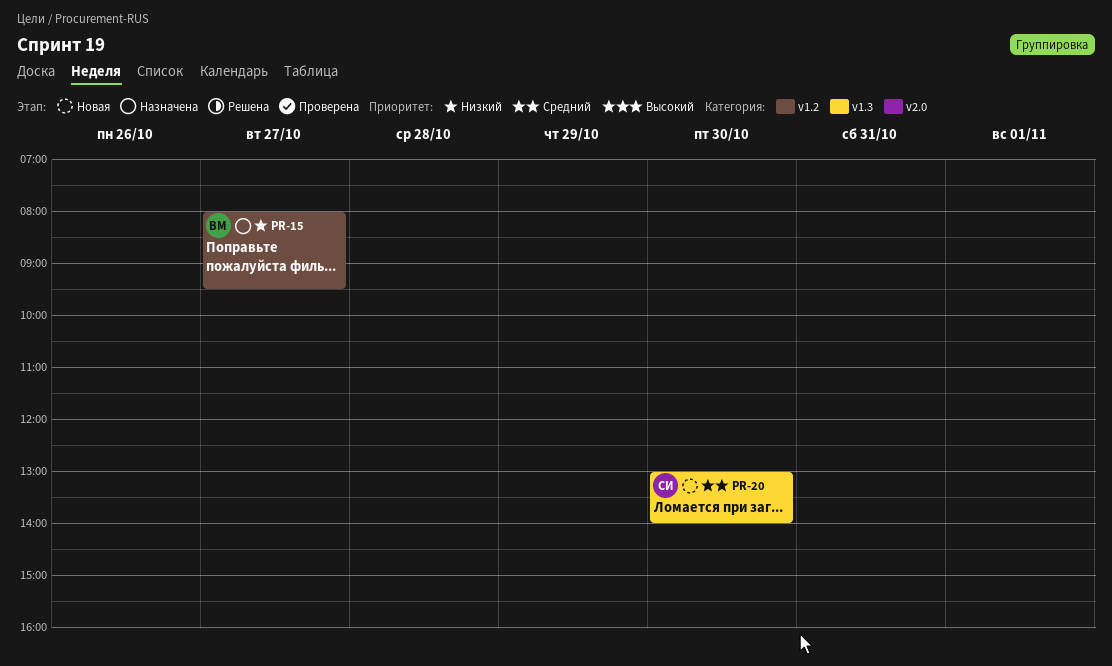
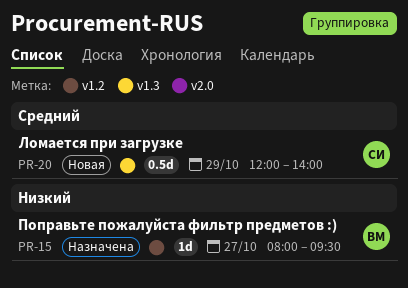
PR-20, day: Oct 30 -> Oct 29
PR-20, begins: 13:00 -> 12:00

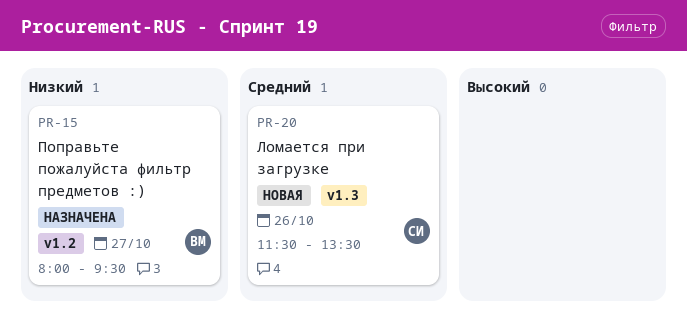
PR-20, day: Oct 29 -> Oct 26
PR-20, begins: 12:00 -> 11:30
PR-20, ends: 14:00 -> 13:30

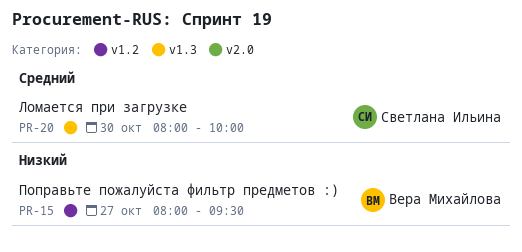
PR-20, day: Oct 26 -> Oct 30
PR-20, begins: 11:30 -> 08:00
PR-20, ends: 13:30 -> 10:00

